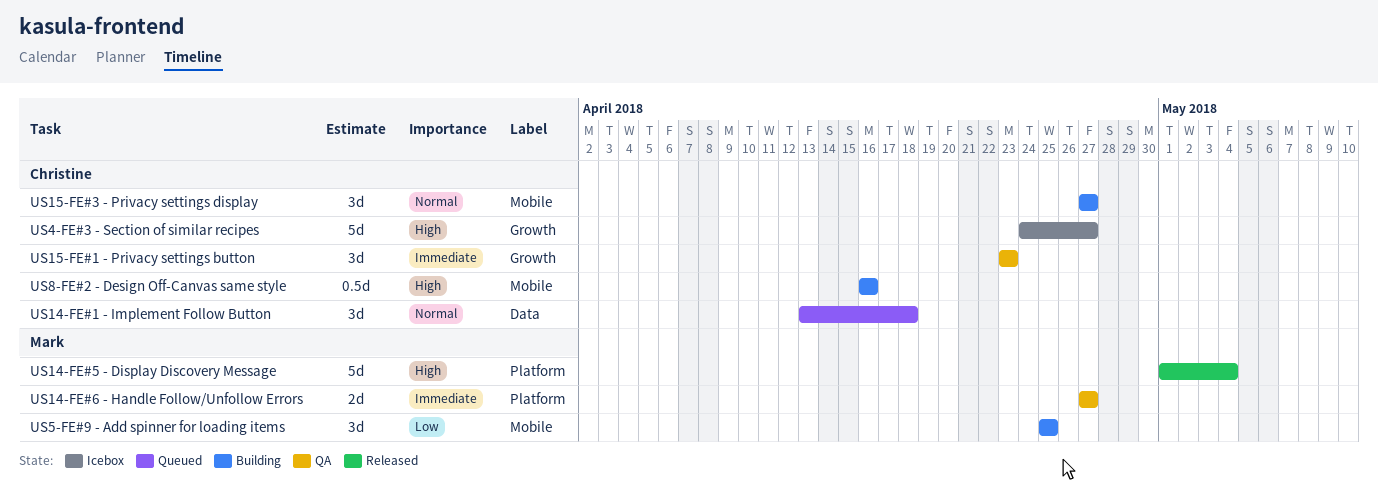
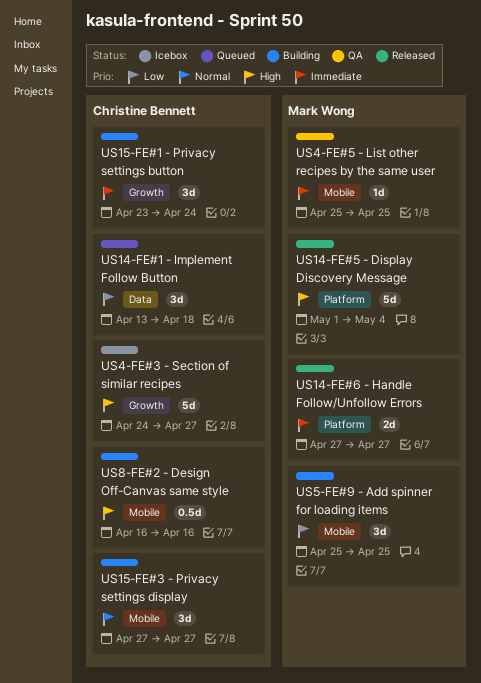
US14-FE#1 - Implement Follow Button, priority: Normal -> Low
US14-FE#6 - Handle Follow/Unfollow Errors, status: QA -> Released
US15-FE#1 - Privacy settings button, status: QA -> Building
US15-FE#1 - Privacy settings button, due: Apr 23 -> Apr 24
US4-FE#5 - List other recipes by the same user: none -> present

